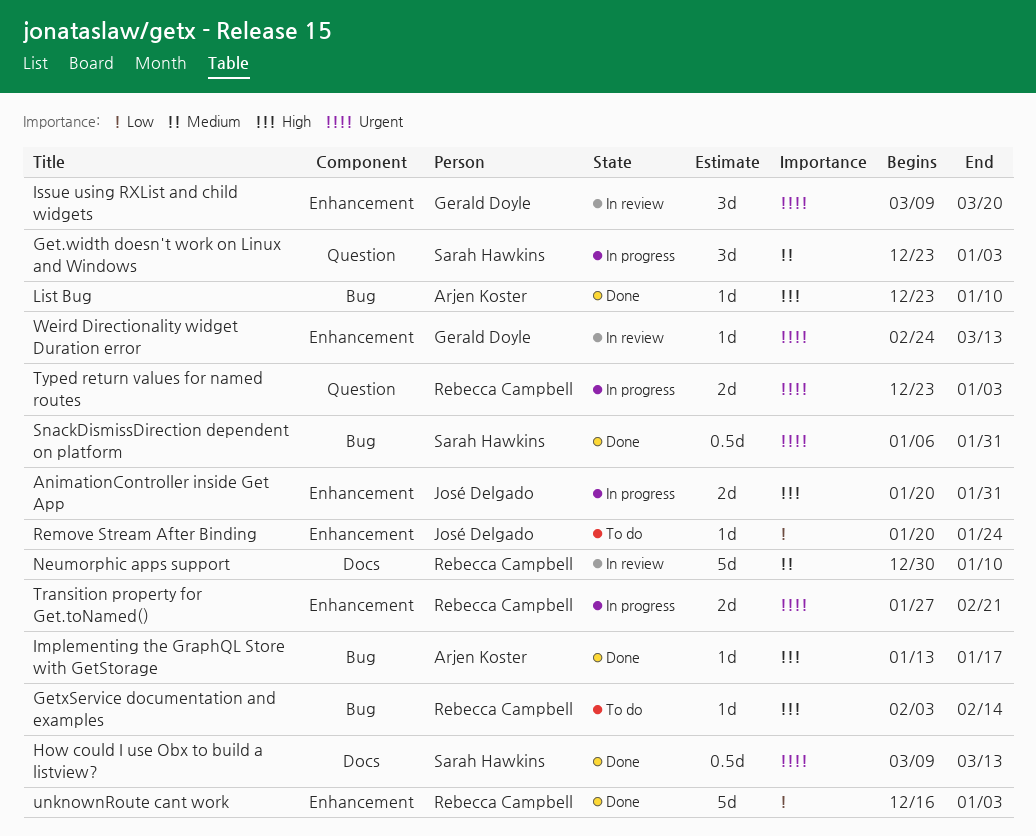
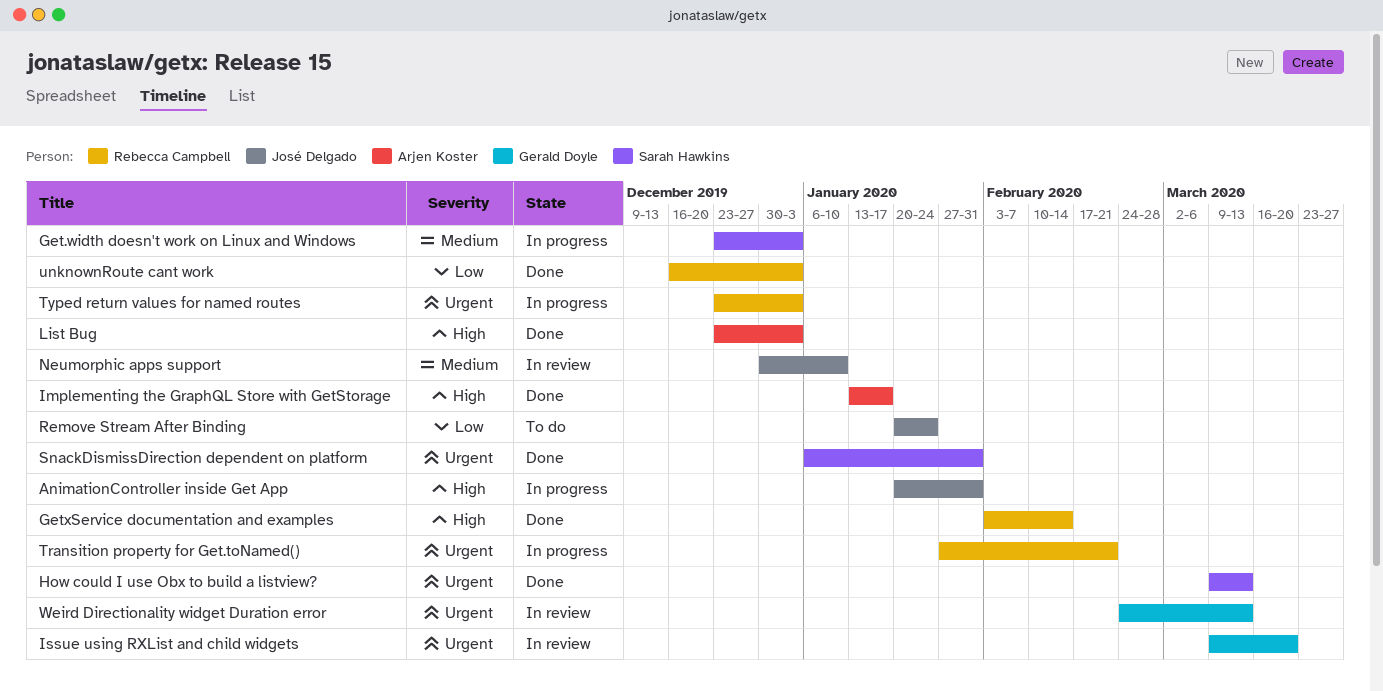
GetxService documentation and examples, status: To do -> Done
List Bug, due: Jan 10 -> Jan 3
Neumorphic apps support, owner: Rebecca Campbell -> José Delgado

